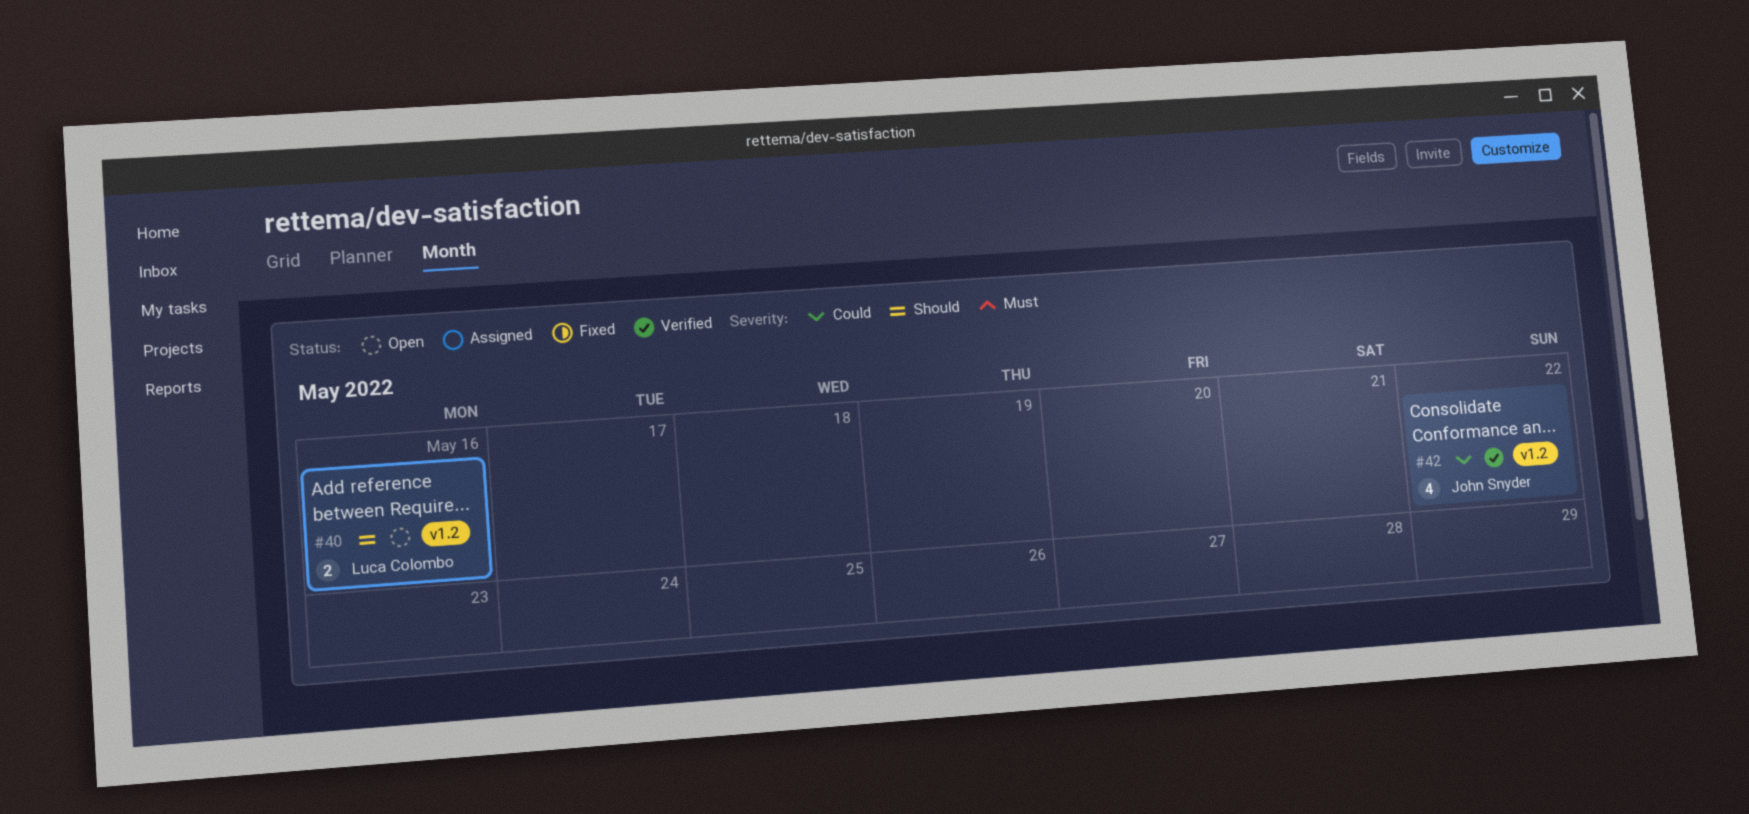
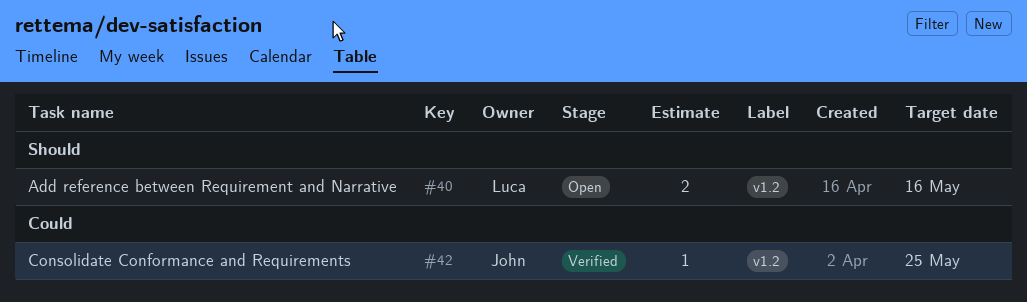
#42, estimate: 4 -> 1
#42, due: May 22 -> May 25

